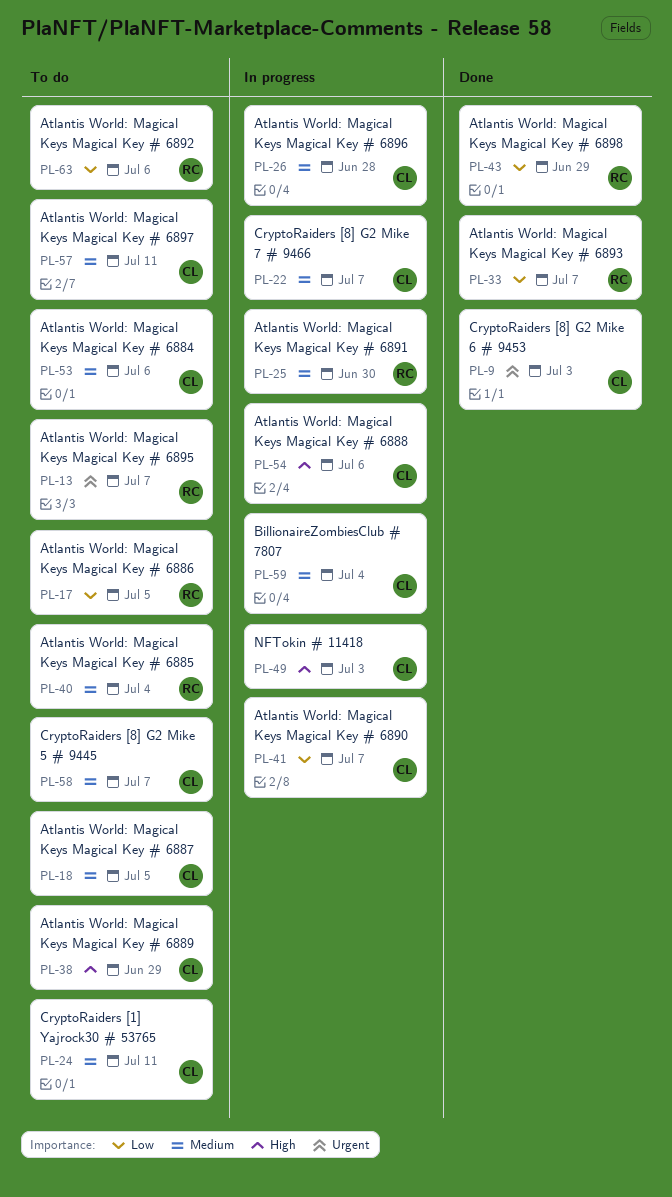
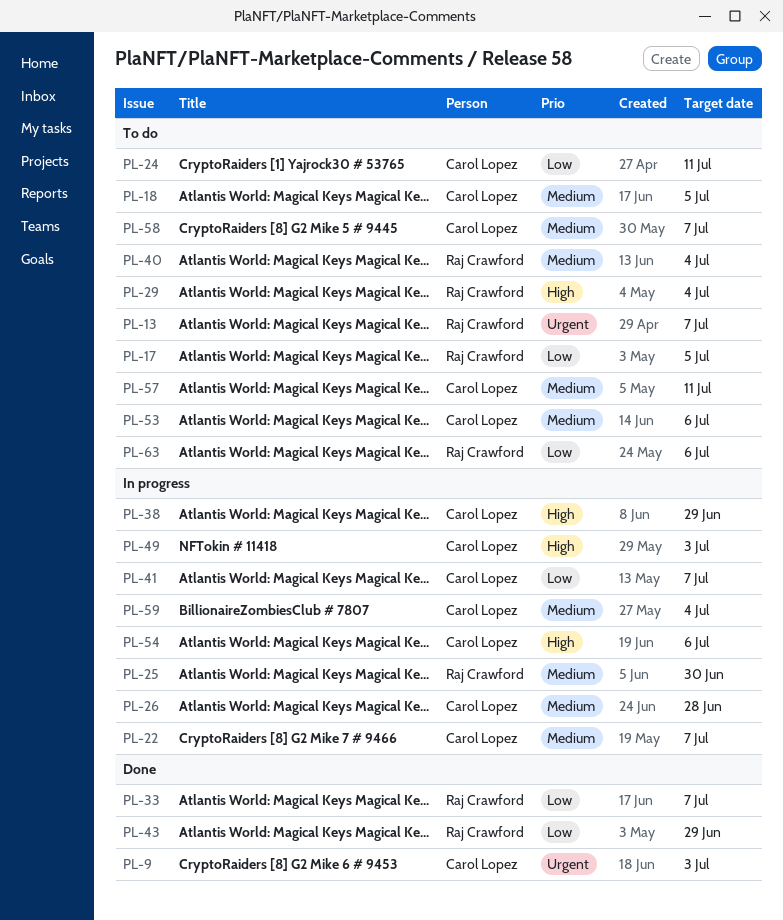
PL-24, priority: Medium -> Low
PL-29: none -> present
PL-38, status: To do -> In progress

